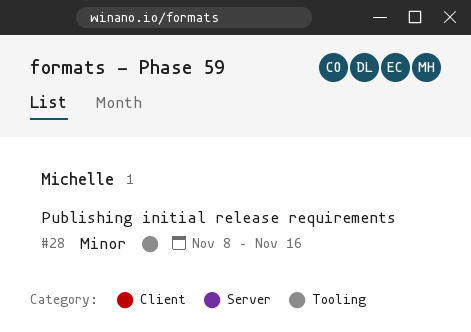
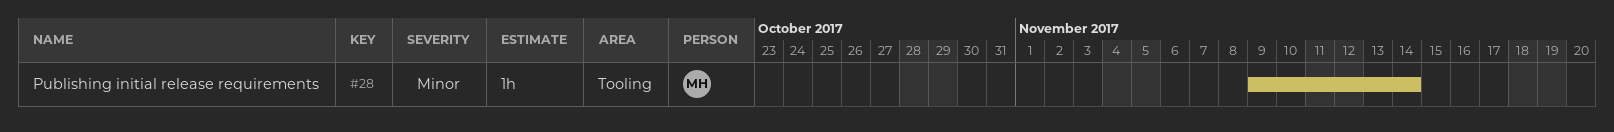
#28, start: Nov 8 -> Nov 9
#28, due: Nov 16 -> Nov 14

